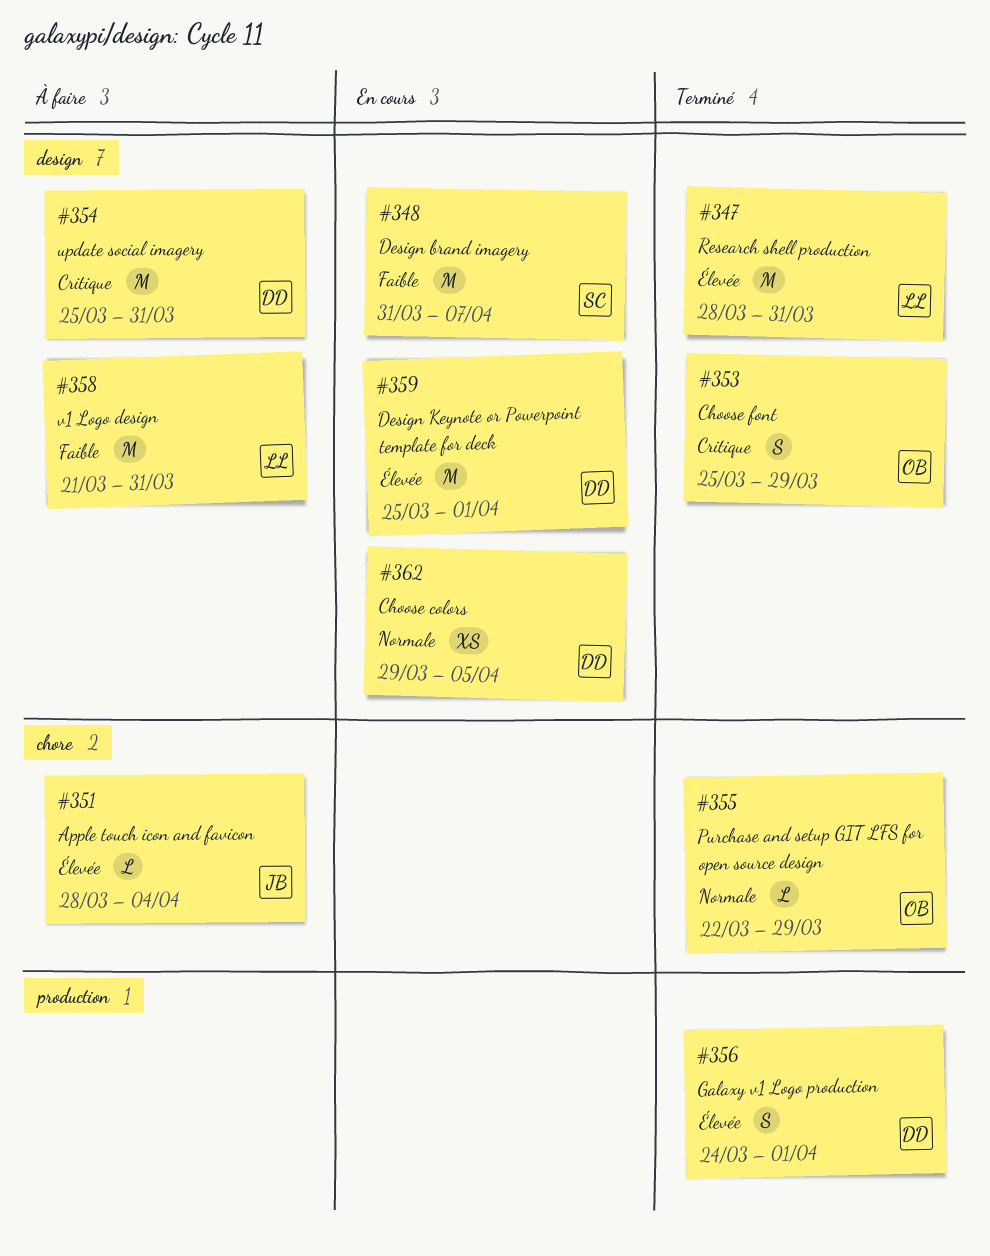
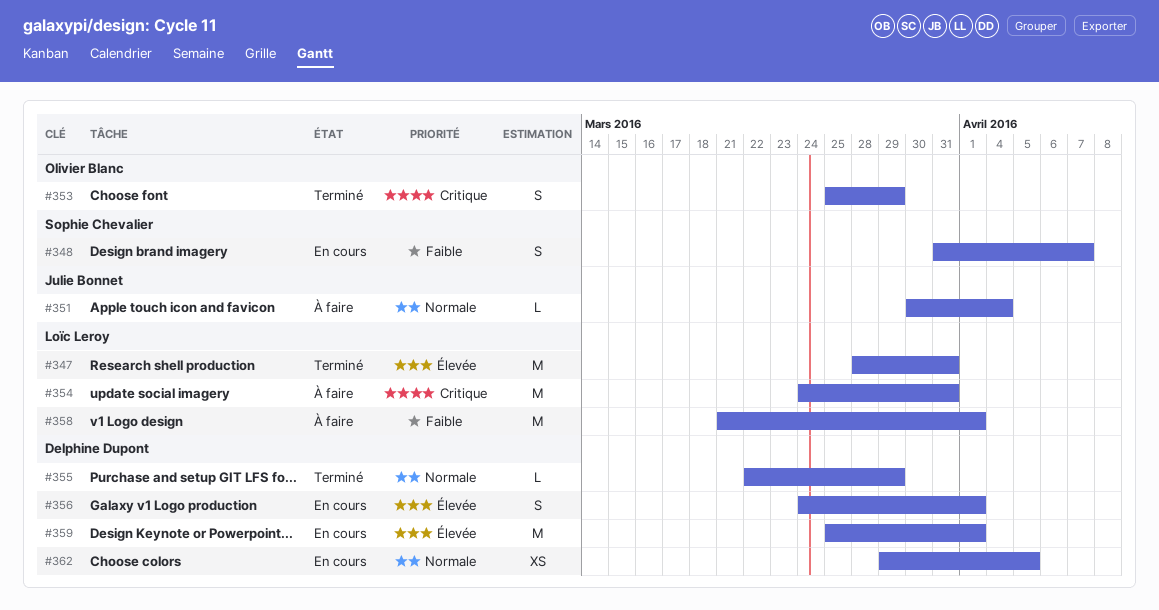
#348, estimate: M -> S
#351, priority: Élevée -> Normale
#351, start: Mar 28 -> Mar 30
#354, owner: Delphine Dupont -> Loïc Leroy
#354, start: Mar 25 -> Mar 24
#355, owner: Olivier Blanc -> Delphine Dupont
#356, status: Terminé -> En cours
#358, due: Mar 31 -> Apr 1

